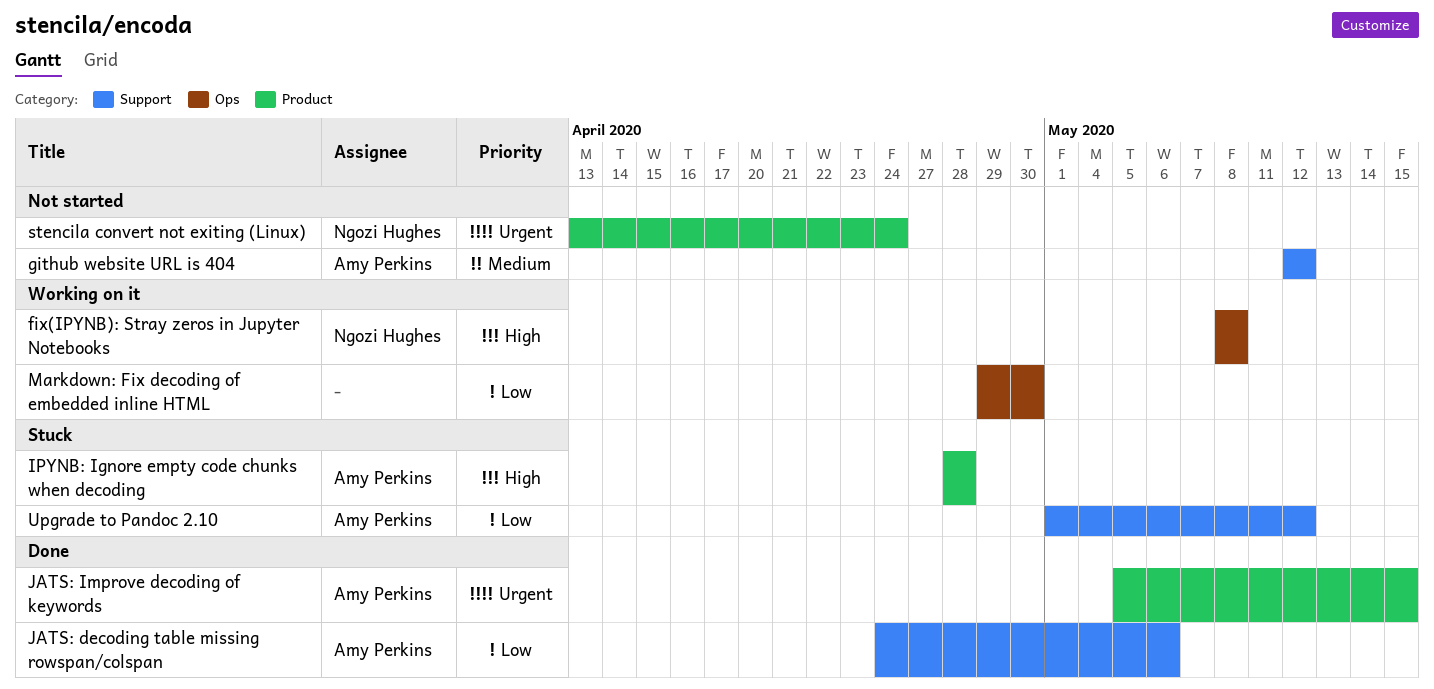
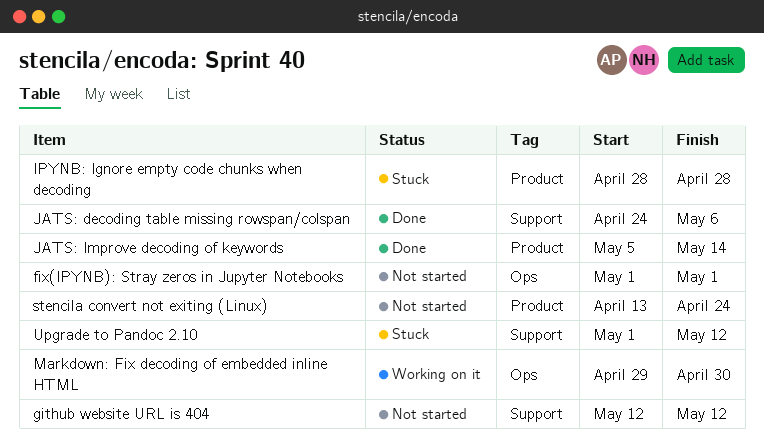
fix(IPYNB): Stray zeros in Jupyter Notebooks, status: Working on it -> Not started
fix(IPYNB): Stray zeros in Jupyter Notebooks, start: May 8 -> May 1
fix(IPYNB): Stray zeros in Jupyter Notebooks, due: May 8 -> May 1
JATS: Improve decoding of keywords, due: May 15 -> May 14

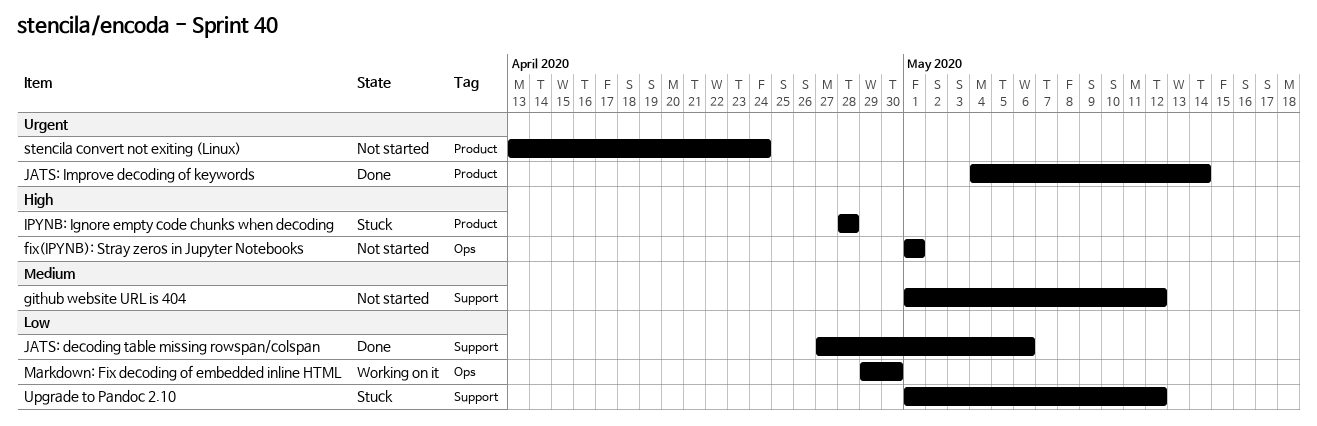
github website URL is 404, start: May 12 -> May 1
JATS: decoding table missing rowspan/colspan, start: Apr 24 -> Apr 27
JATS: Improve decoding of keywords, start: May 5 -> May 4

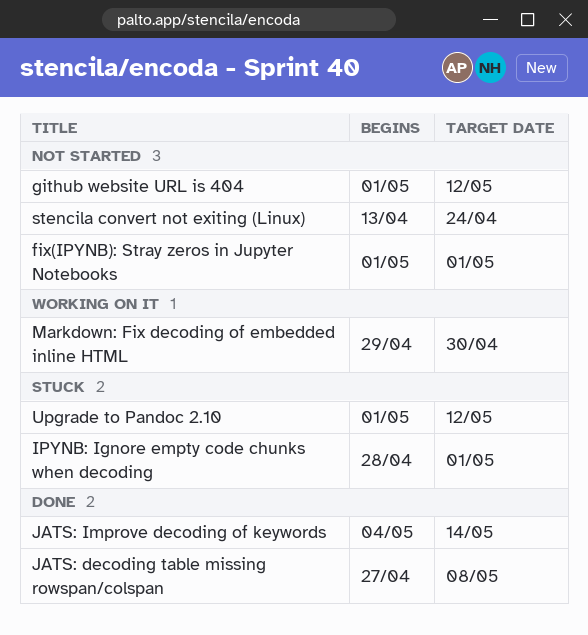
IPYNB: Ignore empty code chunks when decoding, due: Apr 28 -> May 1
JATS: decoding table missing rowspan/colspan, due: May 6 -> May 8

